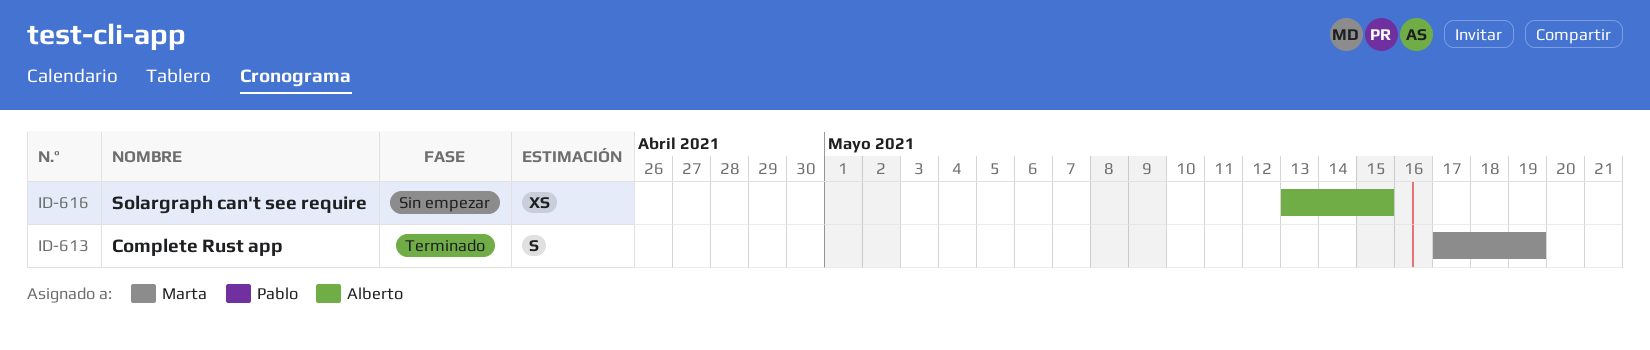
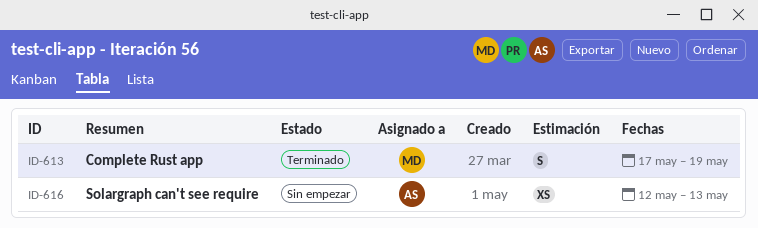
ID-616, start: May 13 -> May 12
ID-616, due: May 15 -> May 13

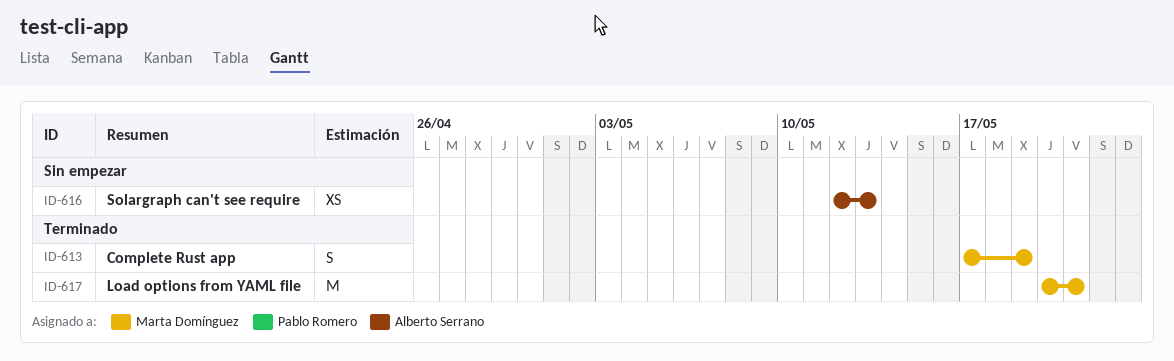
ID-617: none -> present

